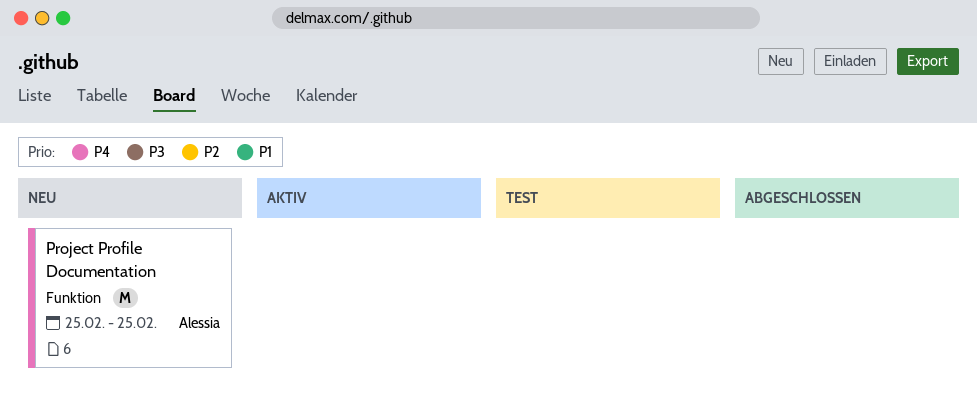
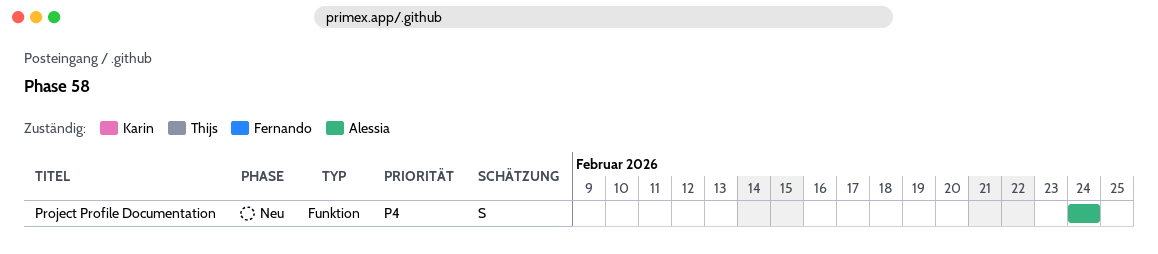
Project Profile Documentation, estimate: M -> S
Project Profile Documentation, start: Feb 25 -> Feb 24
Project Profile Documentation, due: Feb 25 -> Feb 24

